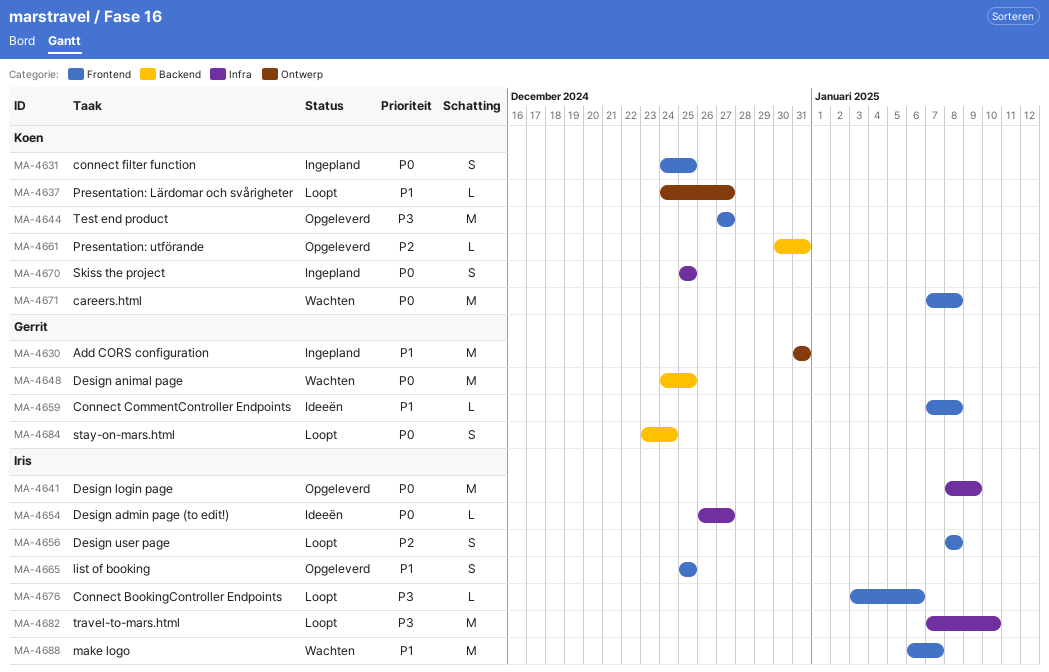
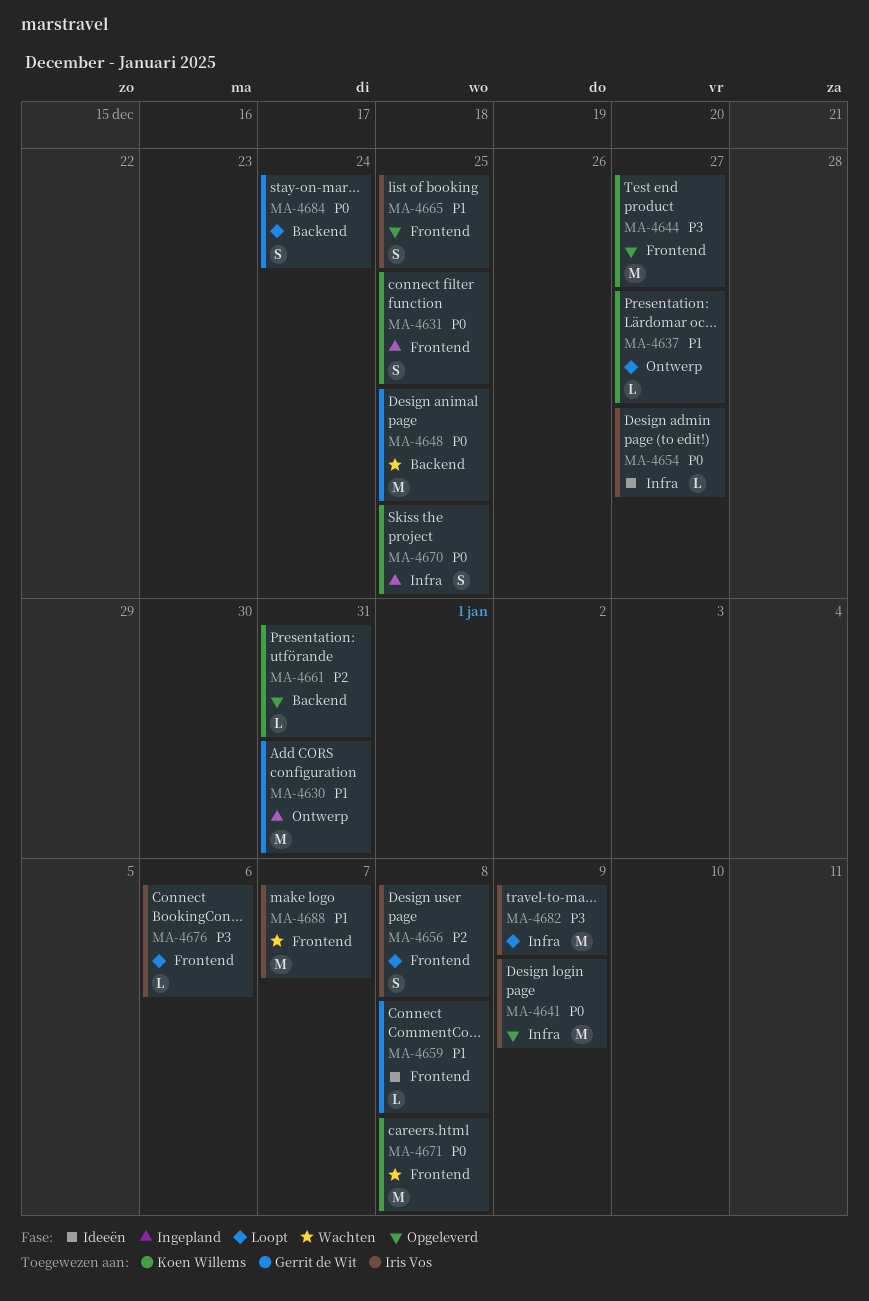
MA-4682, due: Jan 10 -> Jan 9

